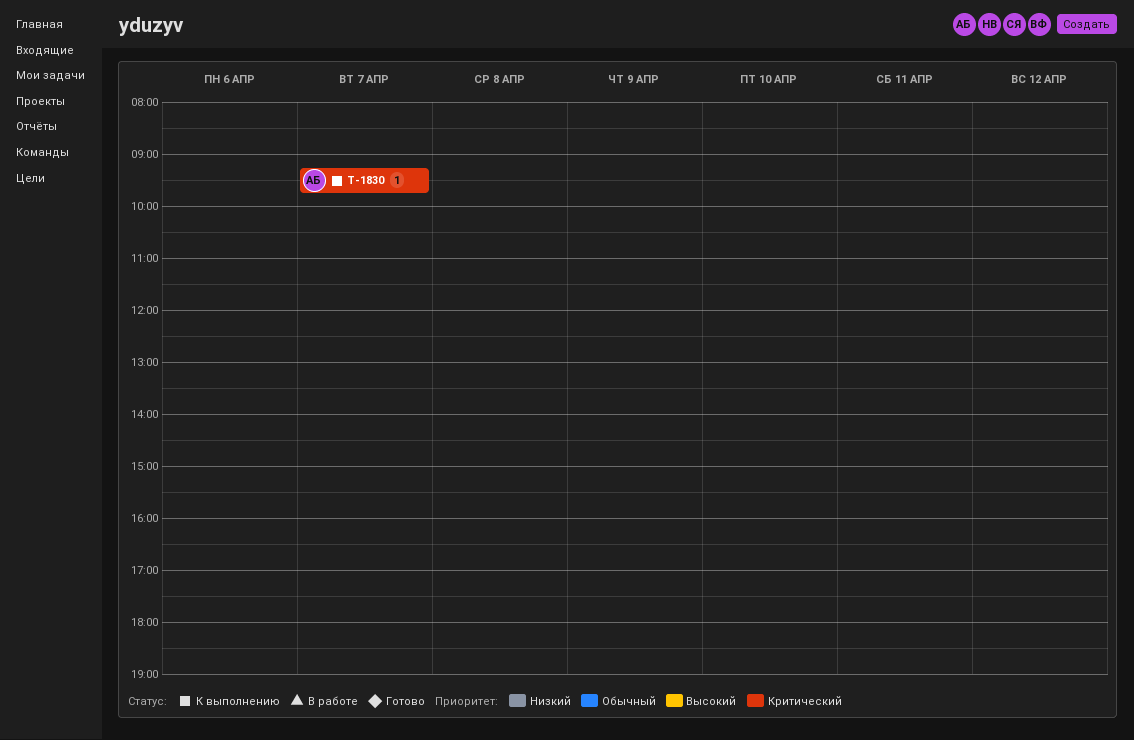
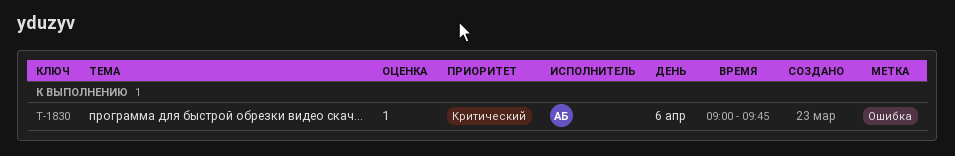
T-1830, day: Apr 7 -> Apr 6
T-1830, begins: 09:15 -> 09:00

